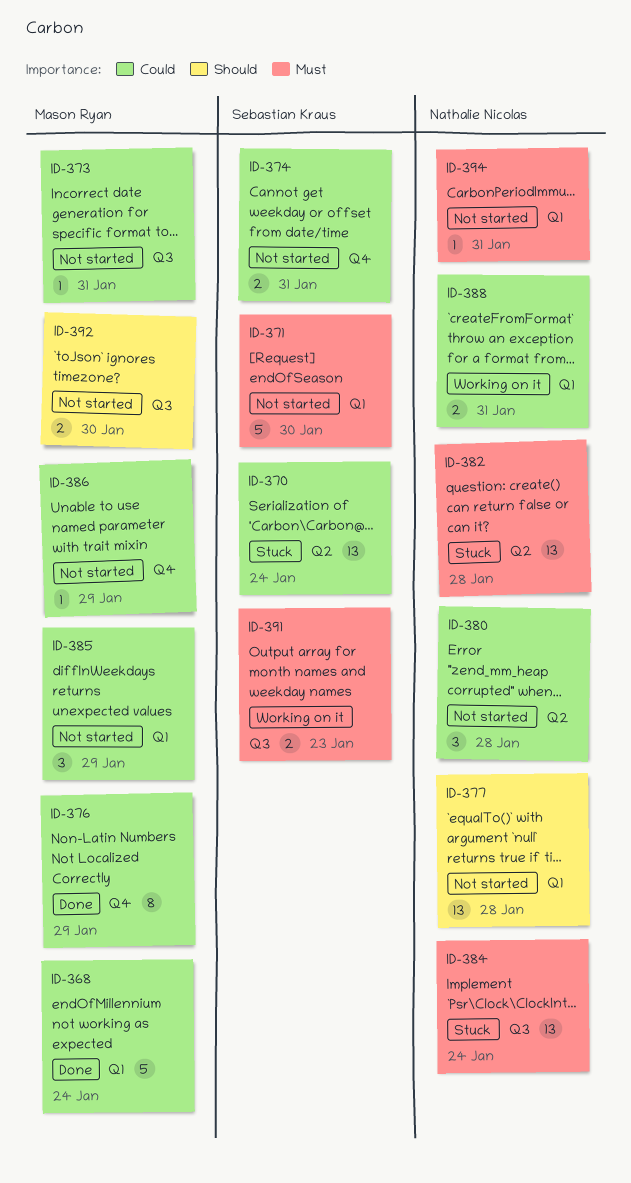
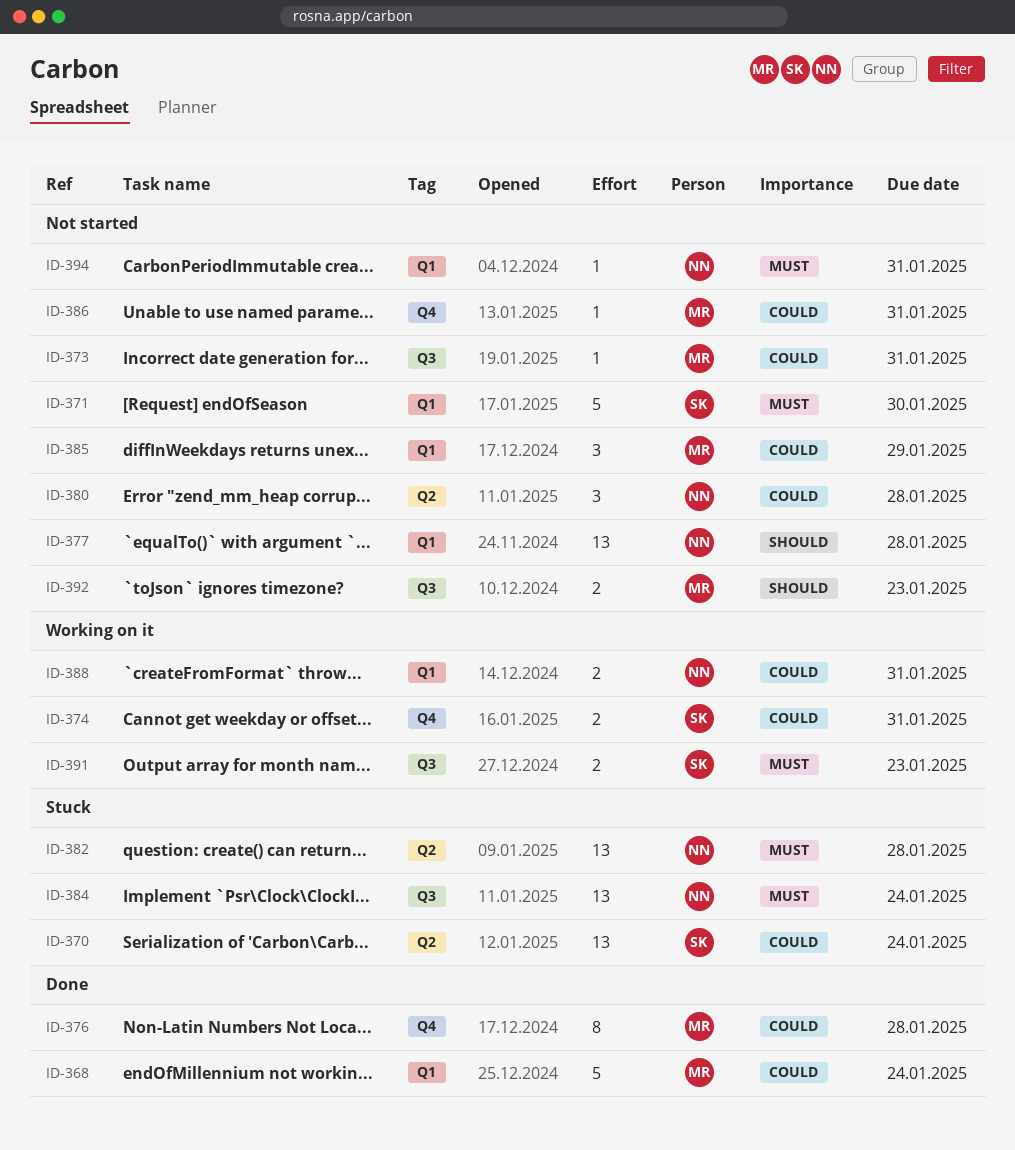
ID-374, status: Not started -> Working on it
ID-376, due: Jan 29 -> Jan 28
ID-386, due: Jan 29 -> Jan 31
ID-392, due: Jan 30 -> Jan 23

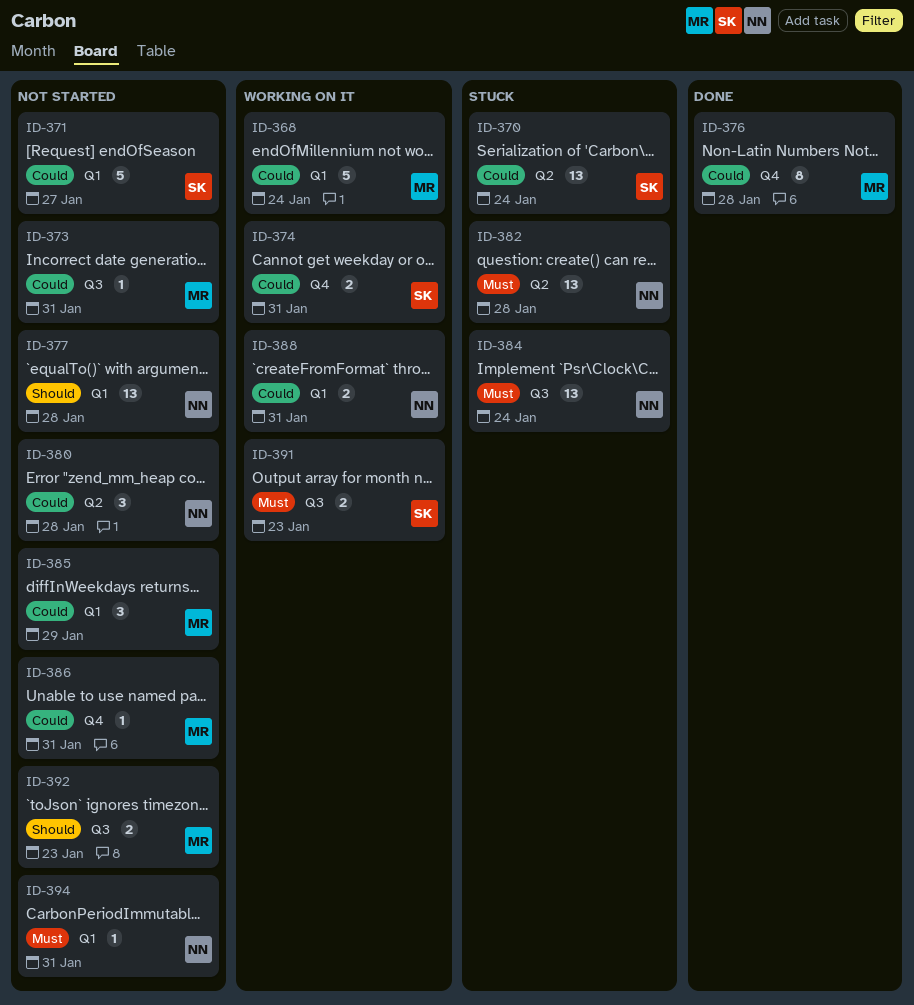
ID-368, status: Done -> Working on it
ID-371, priority: Must -> Could
ID-371, due: Jan 30 -> Jan 27

